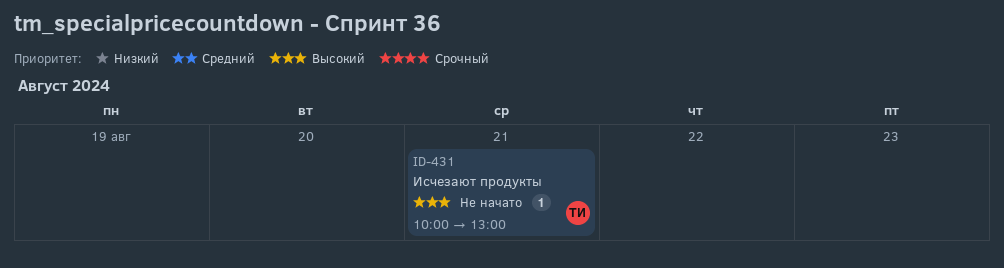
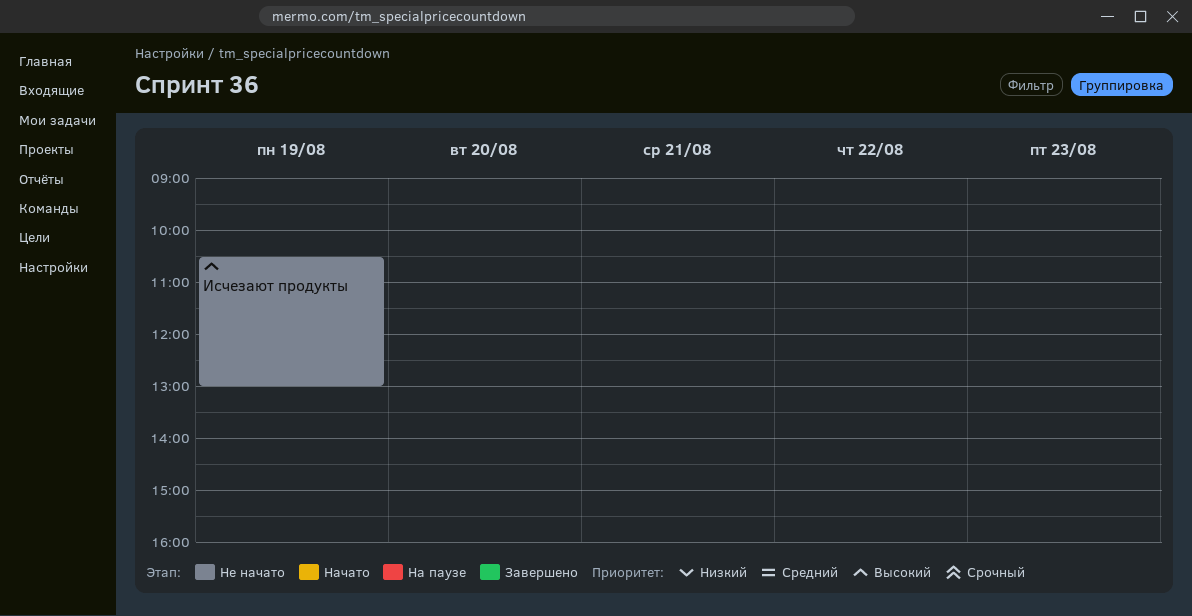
Исчезают продукты, day: Aug 21 -> Aug 19
Исчезают продукты, begins: 10:00 -> 10:30

